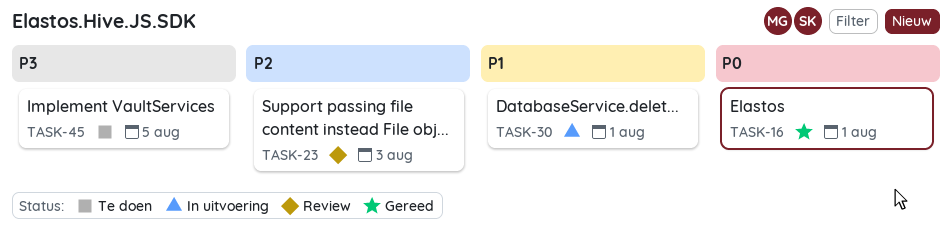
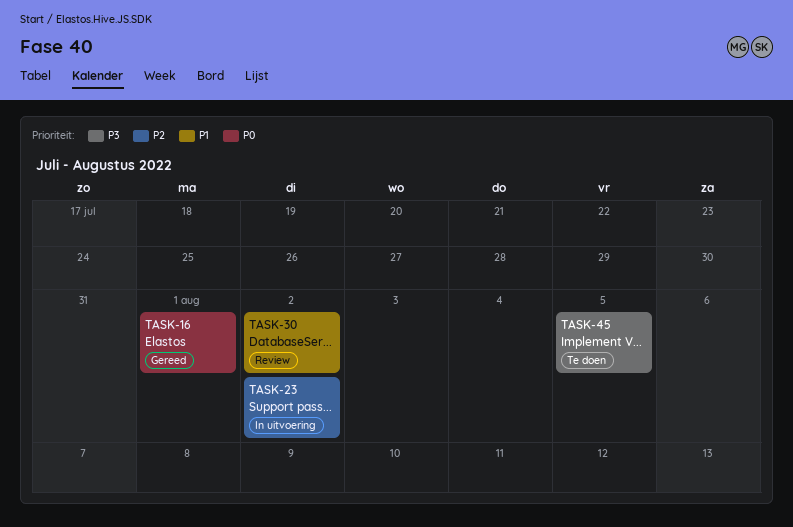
TASK-23, status: Review -> In uitvoering
TASK-23, due: Aug 3 -> Aug 2
TASK-30, status: In uitvoering -> Review
TASK-30, due: Aug 1 -> Aug 2

